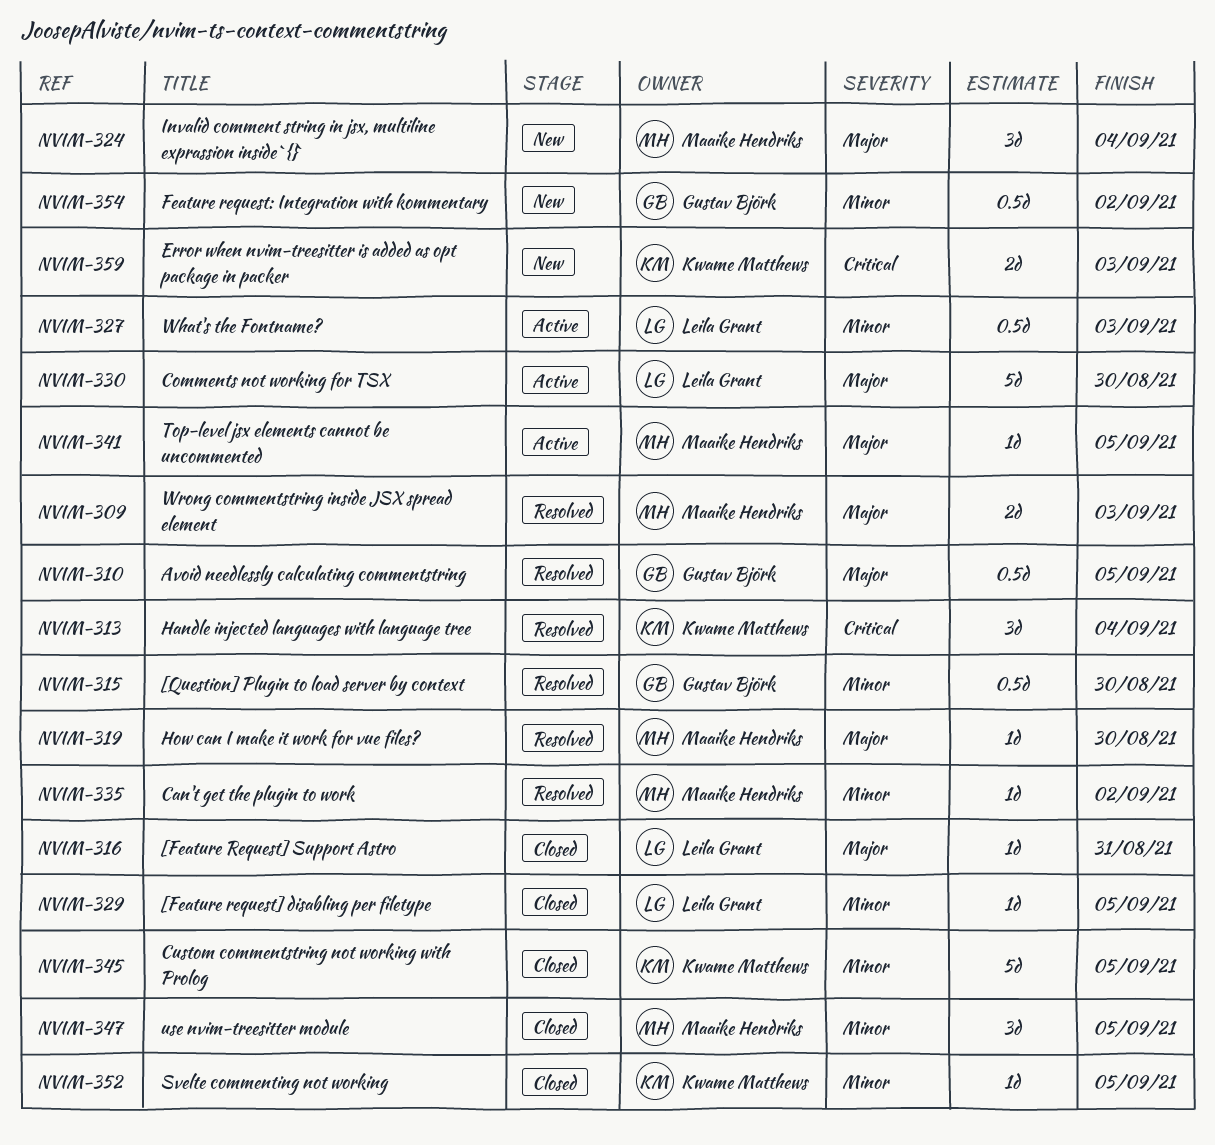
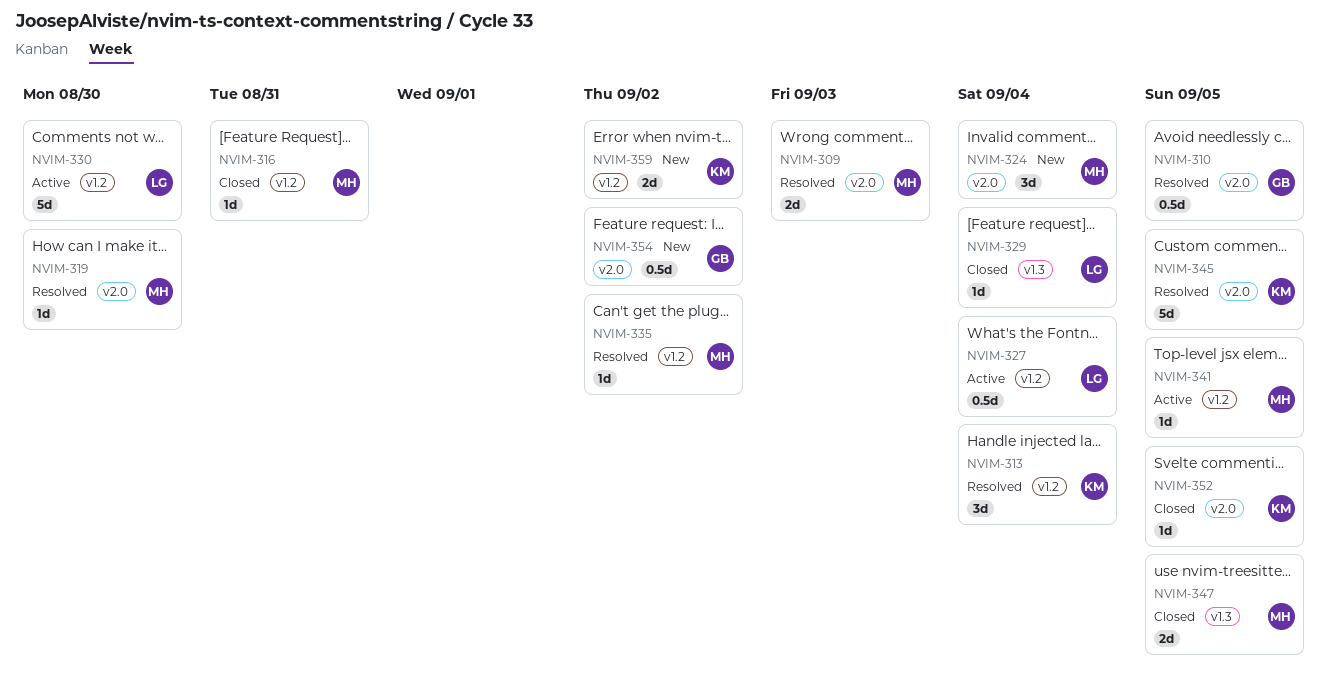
NVIM-315: present -> none
NVIM-316, owner: Leila Grant -> Maaike Hendriks
NVIM-327, due: Sep 3 -> Sep 4
NVIM-329, due: Sep 5 -> Sep 4
NVIM-345, status: Closed -> Resolved
NVIM-347, estimate: 3d -> 2d
NVIM-359, due: Sep 3 -> Sep 2

